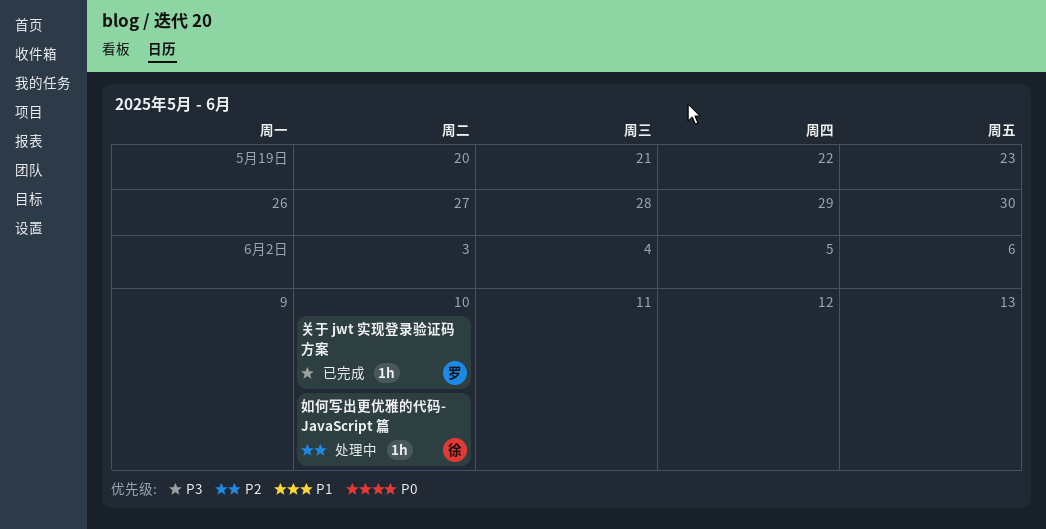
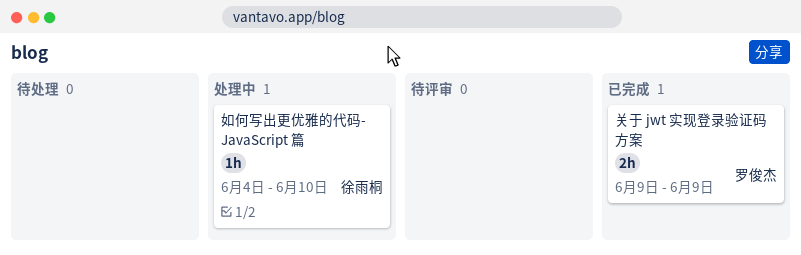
关于 jwt 实现登录验证码方案, estimate: 1h -> 2h
关于 jwt 实现登录验证码方案, due: Jun 10 -> Jun 9

